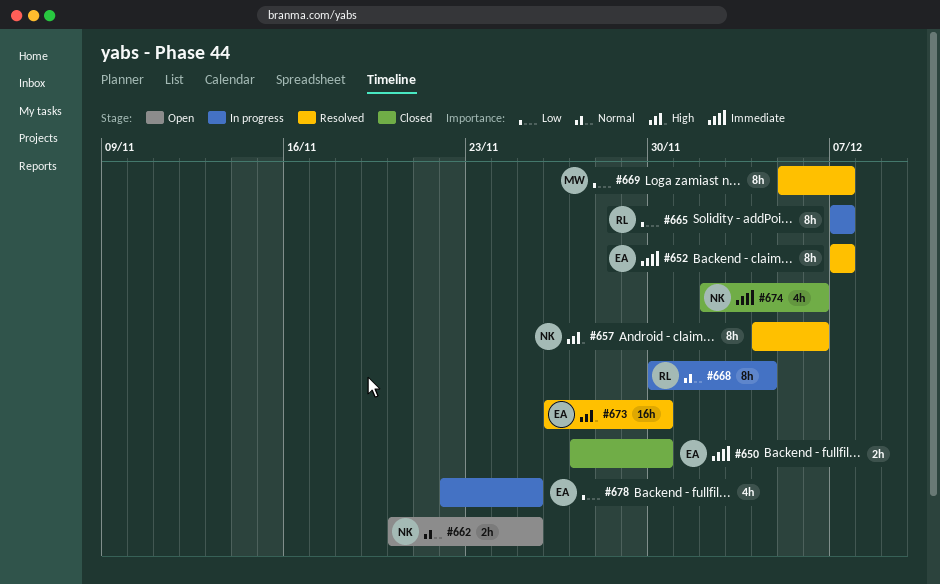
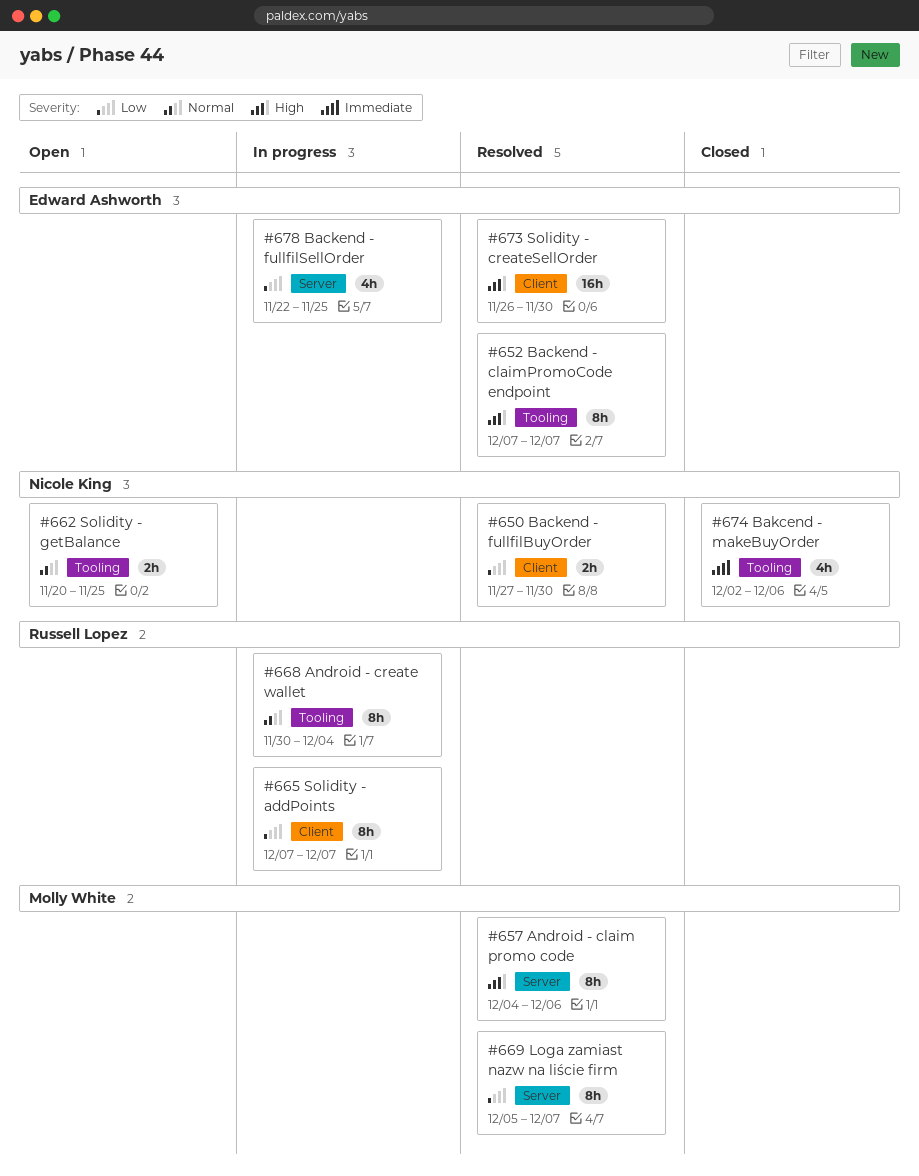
#650, status: Closed -> Resolved
#650, owner: Edward Ashworth -> Nicole King
#650, priority: Immediate -> Low
#652, priority: Immediate -> High
#657, owner: Nicole King -> Molly White

